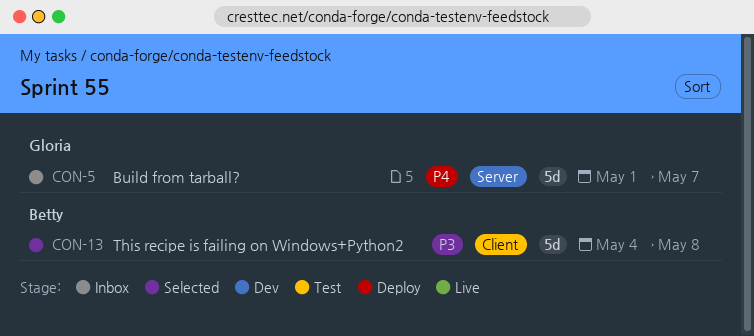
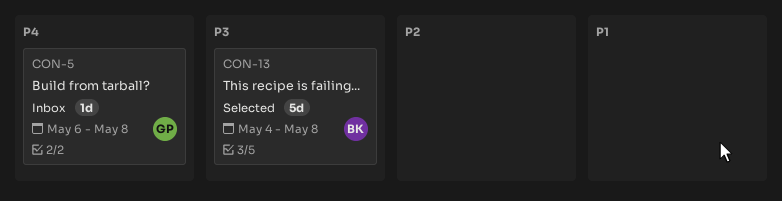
CON-5, estimate: 5d -> 1d
CON-5, start: May 1 -> May 6
CON-5, due: May 7 -> May 8

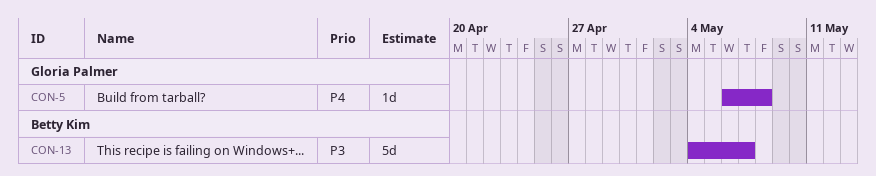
CON-13, due: May 8 -> May 7

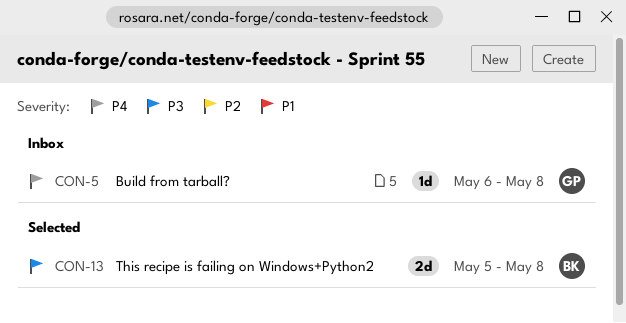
CON-13, estimate: 5d -> 2d
CON-13, start: May 4 -> May 5
CON-13, due: May 7 -> May 8

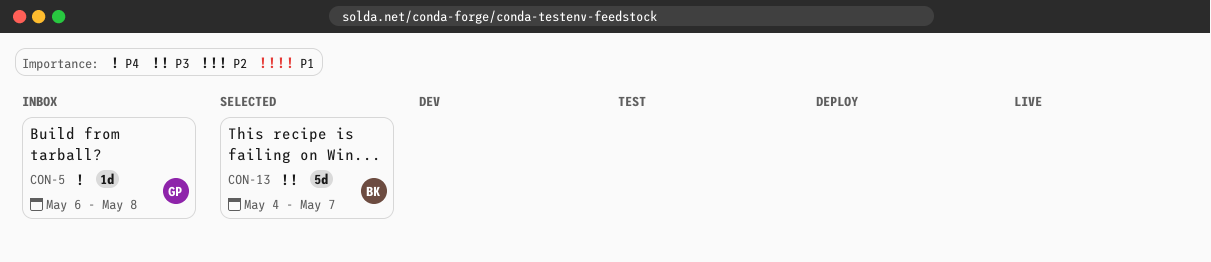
CON-13, estimate: 2d -> 5d
CON-13, start: May 5 -> May 4
CON-13, due: May 8 -> May 7

